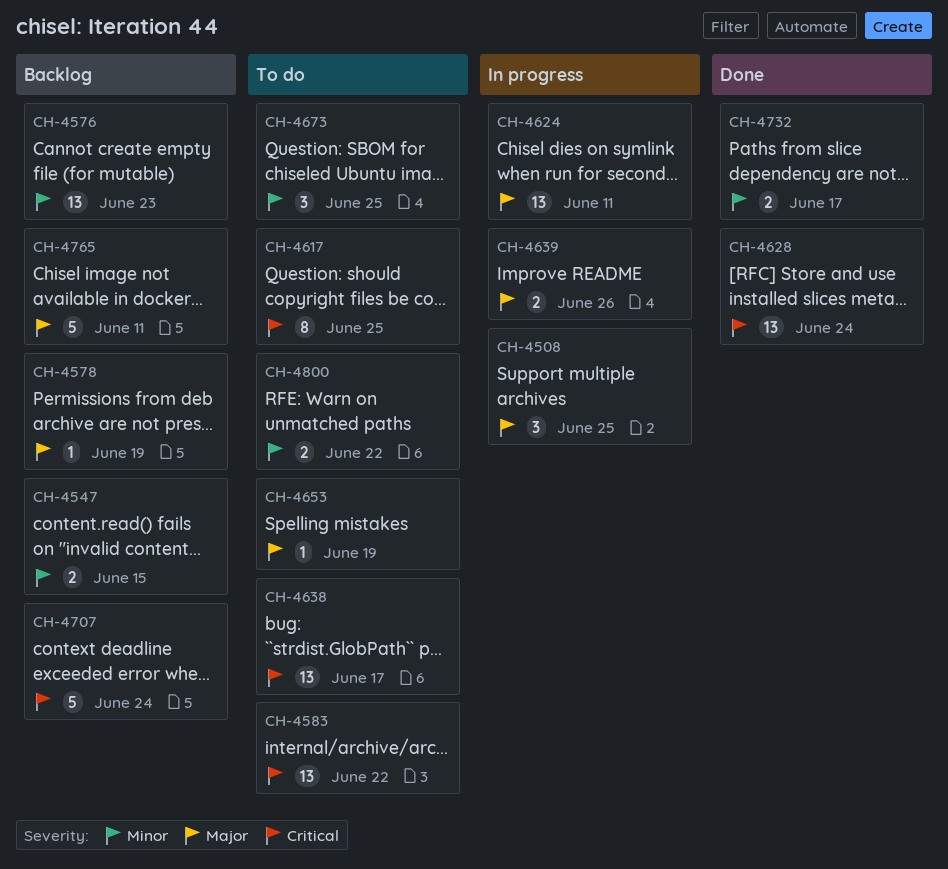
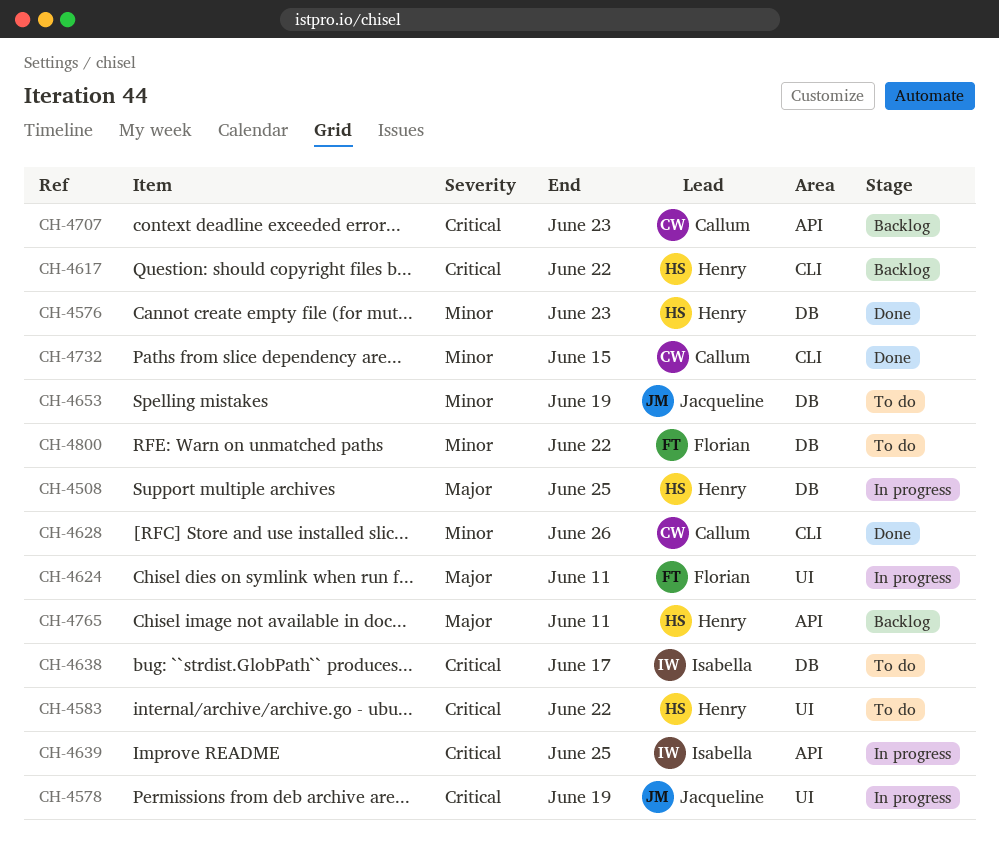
CH-4547: present -> none
CH-4576, status: Backlog -> Done
CH-4578, status: Backlog -> In progress
CH-4578, priority: Major -> Critical
CH-4617, status: To do -> Backlog
CH-4617, due: Jun 25 -> Jun 22
CH-4628, priority: Critical -> Minor
CH-4628, due: Jun 24 -> Jun 26
CH-4639, priority: Major -> Critical
CH-4639, due: Jun 26 -> Jun 25
CH-4653, priority: Major -> Minor
CH-4673: present -> none
CH-4707, due: Jun 24 -> Jun 23
CH-4732, due: Jun 17 -> Jun 15

